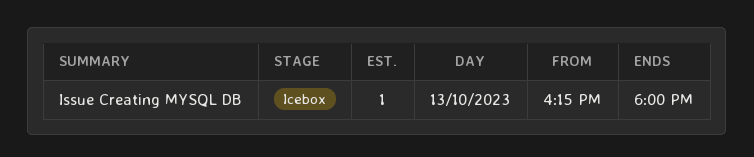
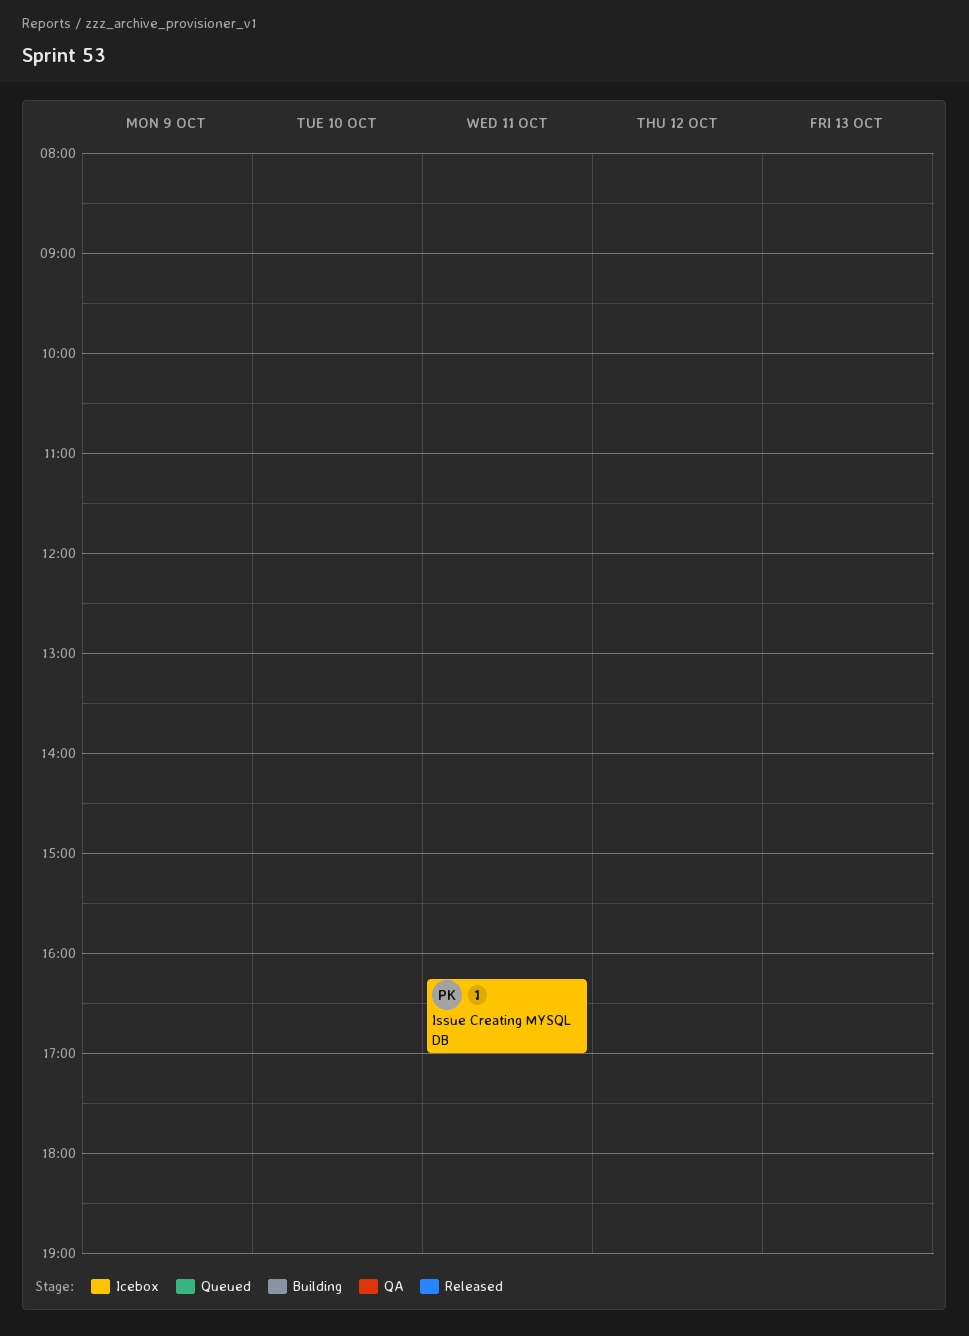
Issue Creating MYSQL DB, day: Oct 13 -> Oct 11
Issue Creating MYSQL DB, ends: 18:00 -> 17:00

